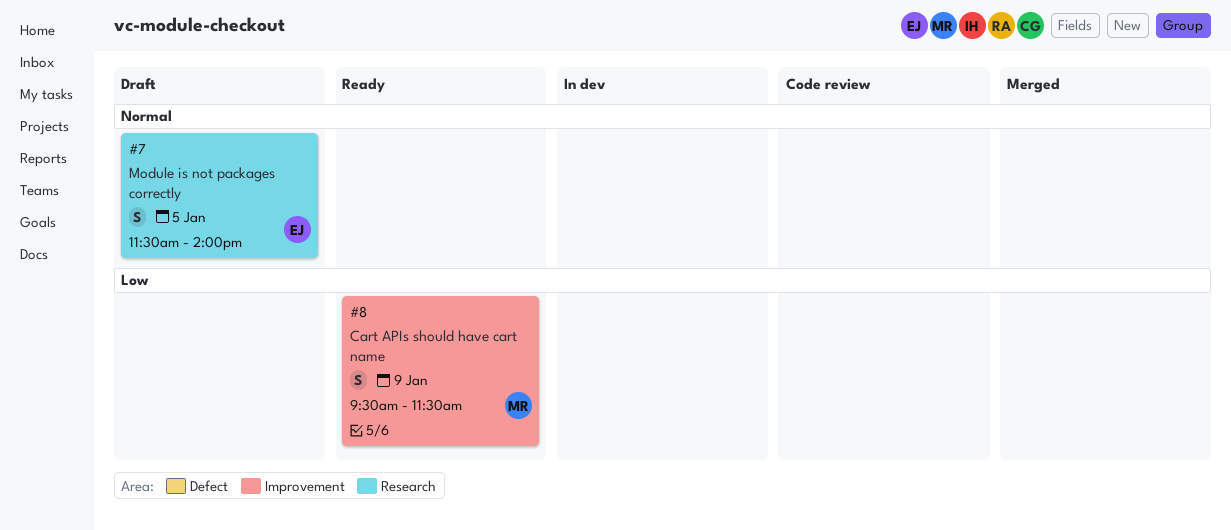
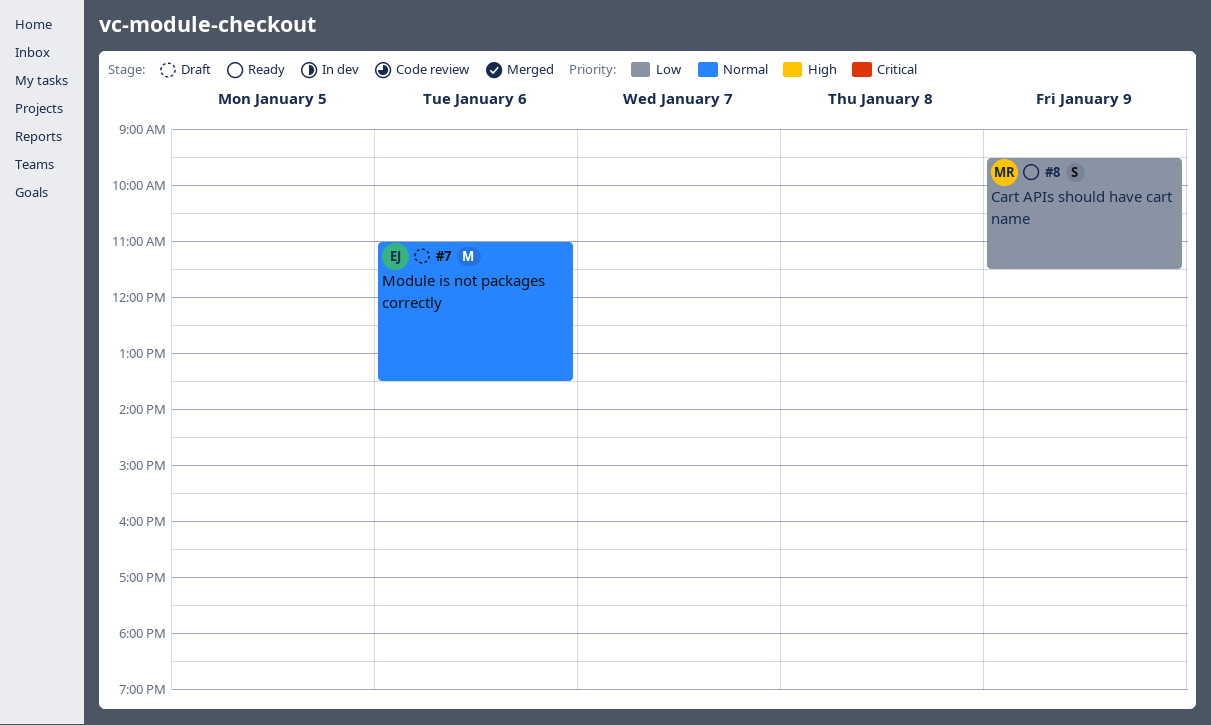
#7, estimate: S -> M
#7, day: Jan 5 -> Jan 6
#7, begins: 11:30 -> 11:00
#7, ends: 14:00 -> 13:30

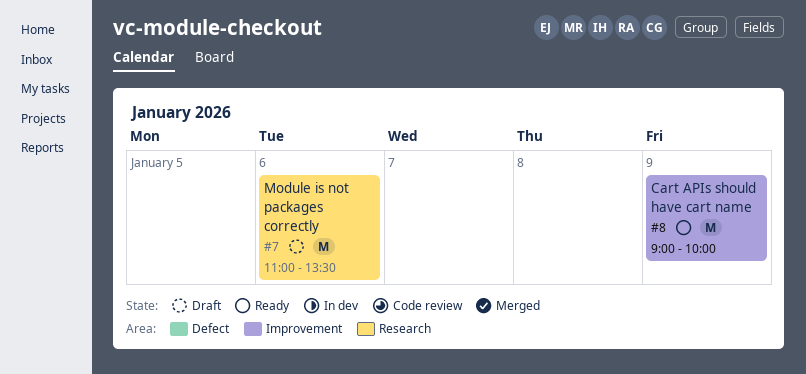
#8, estimate: S -> M
#8, begins: 09:30 -> 09:00
#8, ends: 11:30 -> 10:00

